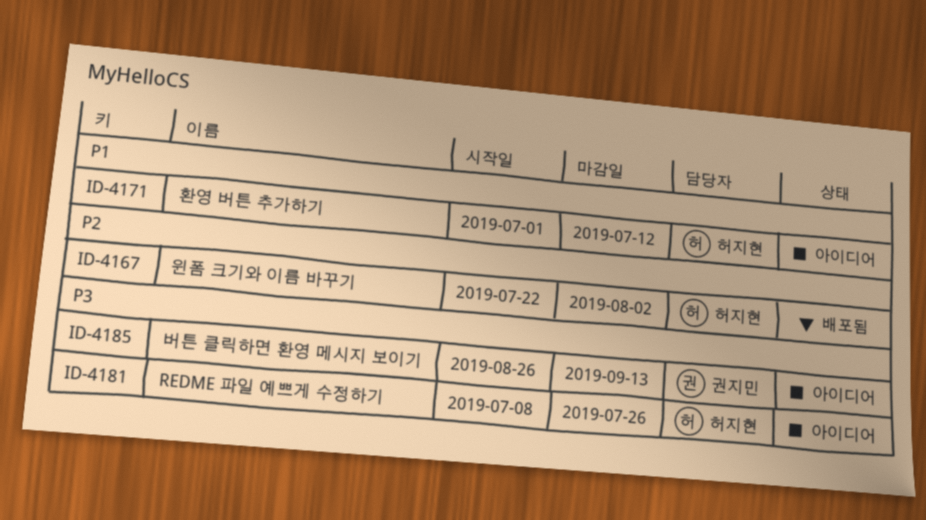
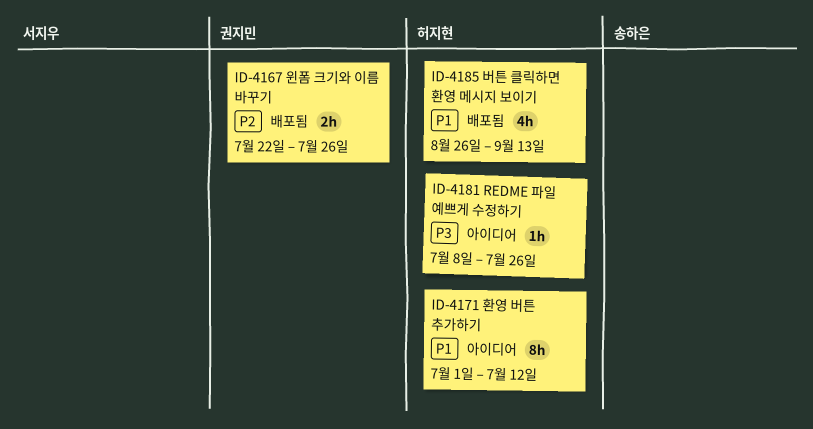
ID-4167, owner: 허지현 -> 권지민
ID-4167, due: Aug 2 -> Jul 26
ID-4185, status: 아이디어 -> 배포됨
ID-4185, owner: 권지민 -> 허지현
ID-4185, priority: P3 -> P1

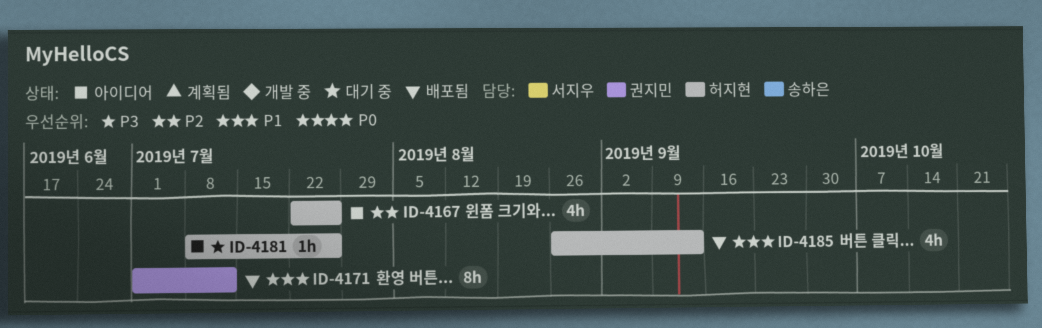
ID-4167, status: 배포됨 -> 아이디어
ID-4167, owner: 권지민 -> 허지현
ID-4167, estimate: 2h -> 4h
ID-4171, status: 아이디어 -> 배포됨
ID-4171, owner: 허지현 -> 권지민

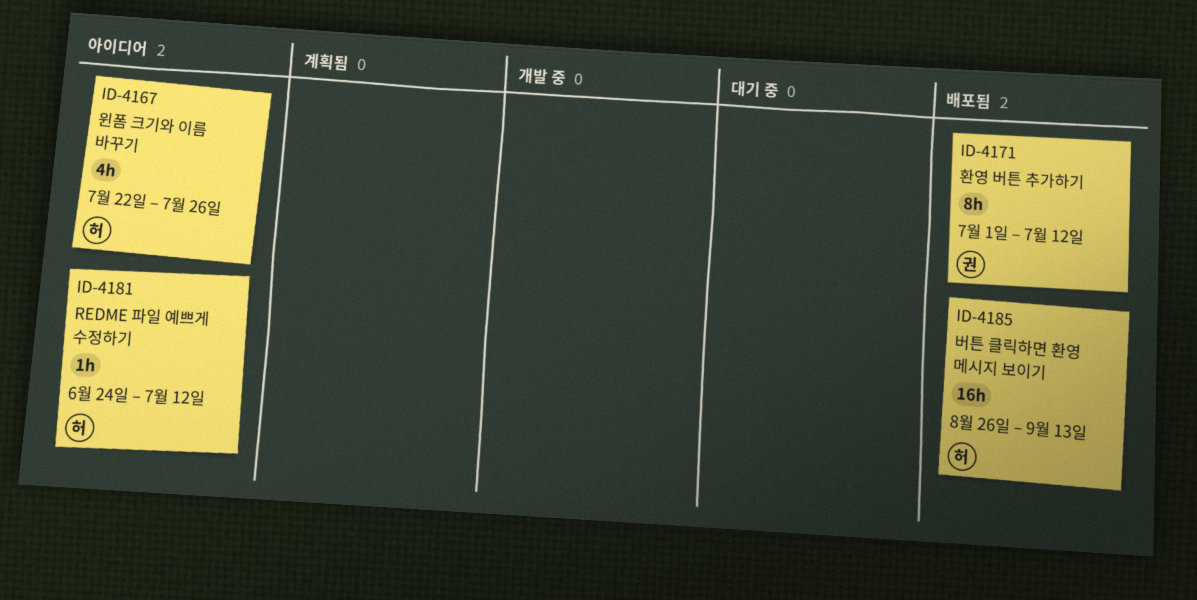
ID-4181, start: Jul 8 -> Jun 24
ID-4181, due: Jul 26 -> Jul 12
ID-4185, estimate: 4h -> 16h

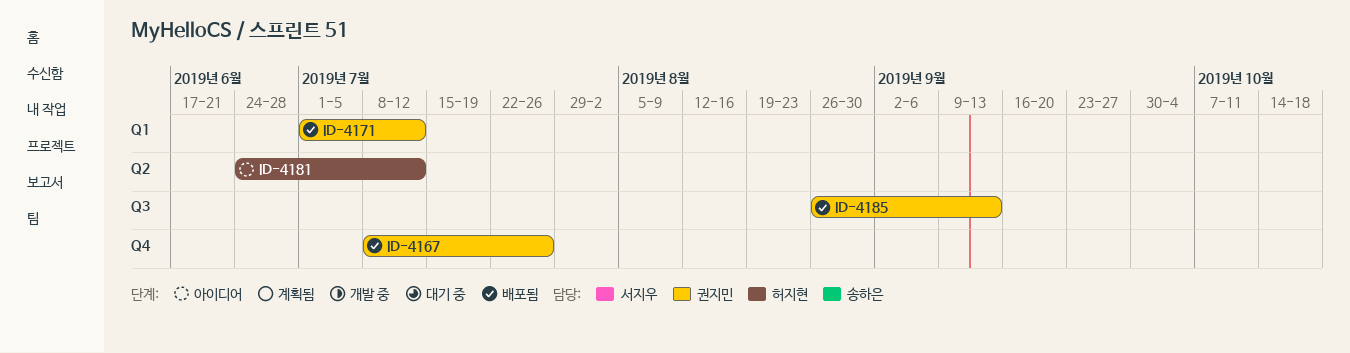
ID-4167, status: 아이디어 -> 배포됨
ID-4167, owner: 허지현 -> 권지민
ID-4167, start: Jul 22 -> Jul 8
ID-4185, owner: 허지현 -> 권지민

